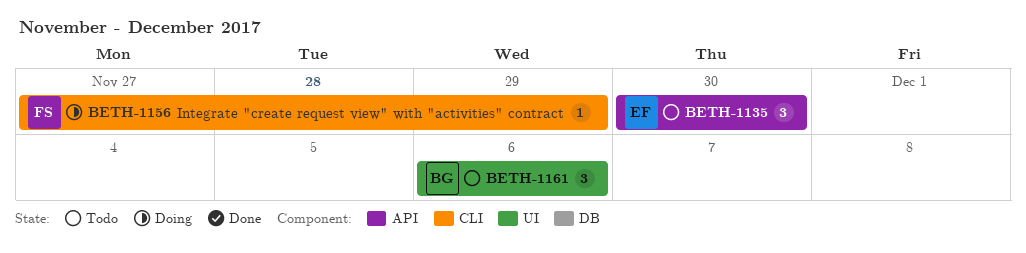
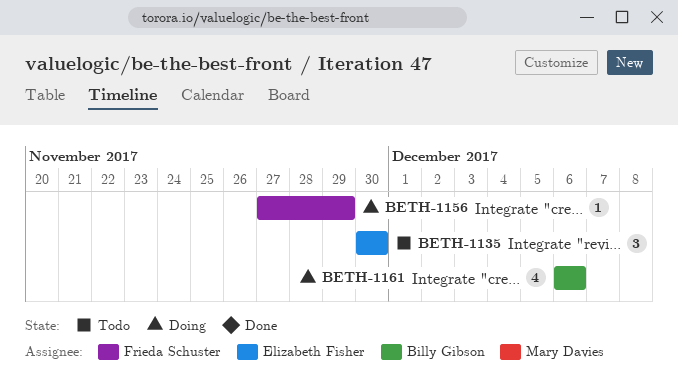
BETH-1161, status: Todo -> Doing
BETH-1161, estimate: 3 -> 4

